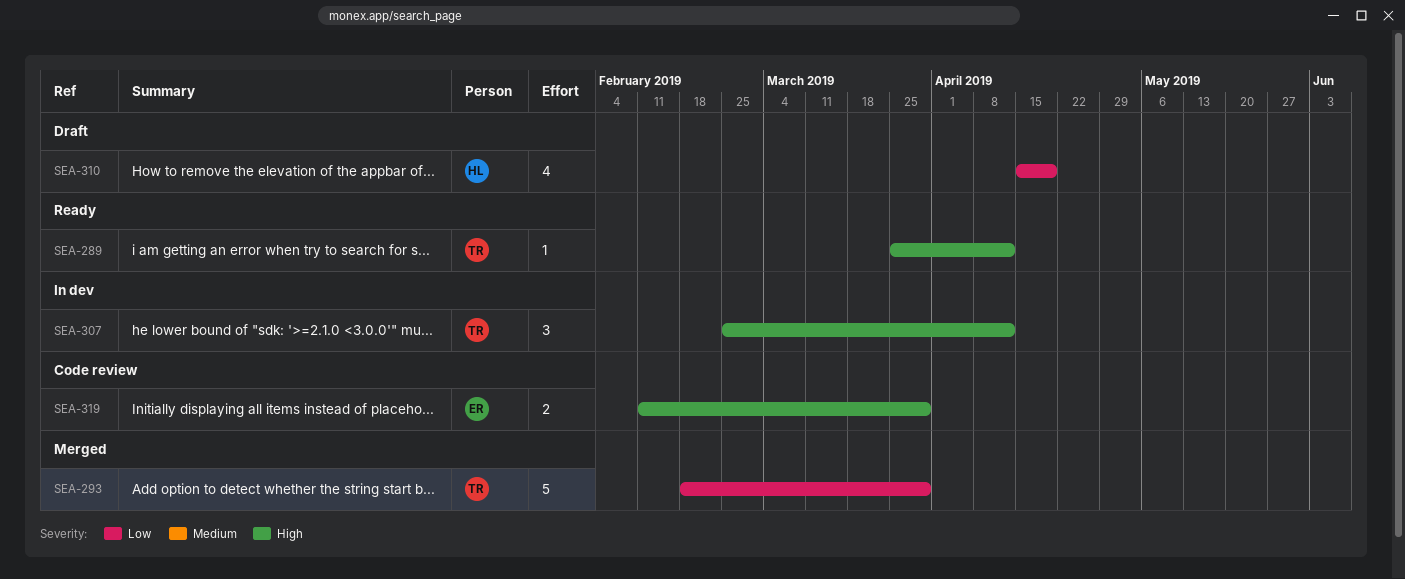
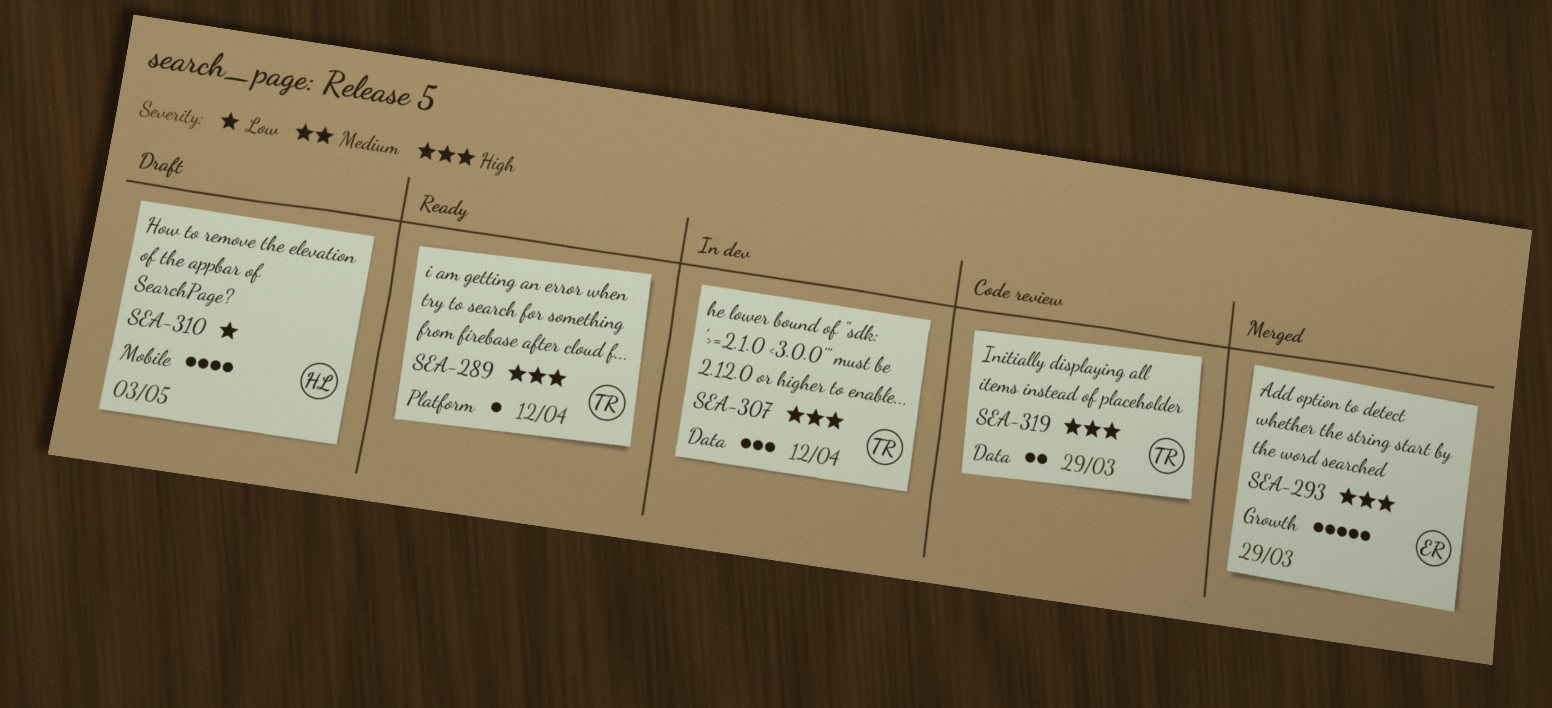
SEA-293, owner: TR -> ER
SEA-293, priority: Low -> High
SEA-310, due: Apr 19 -> May 3
SEA-319, owner: ER -> TR

